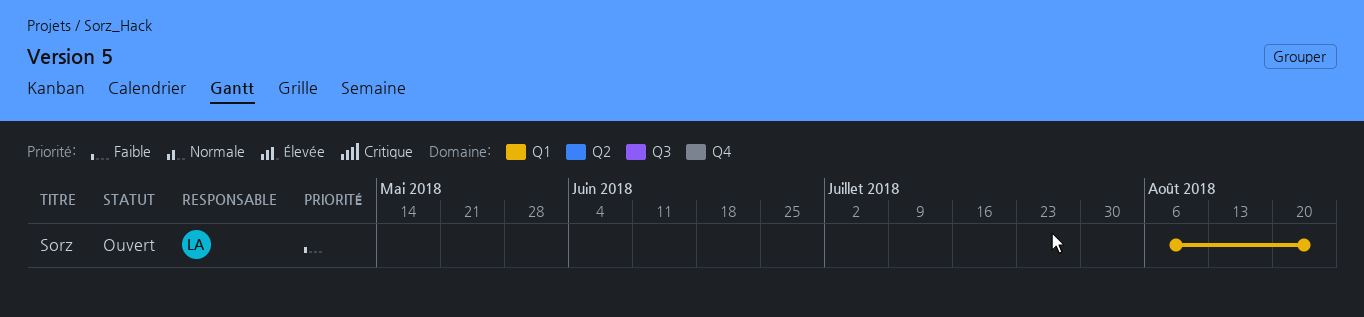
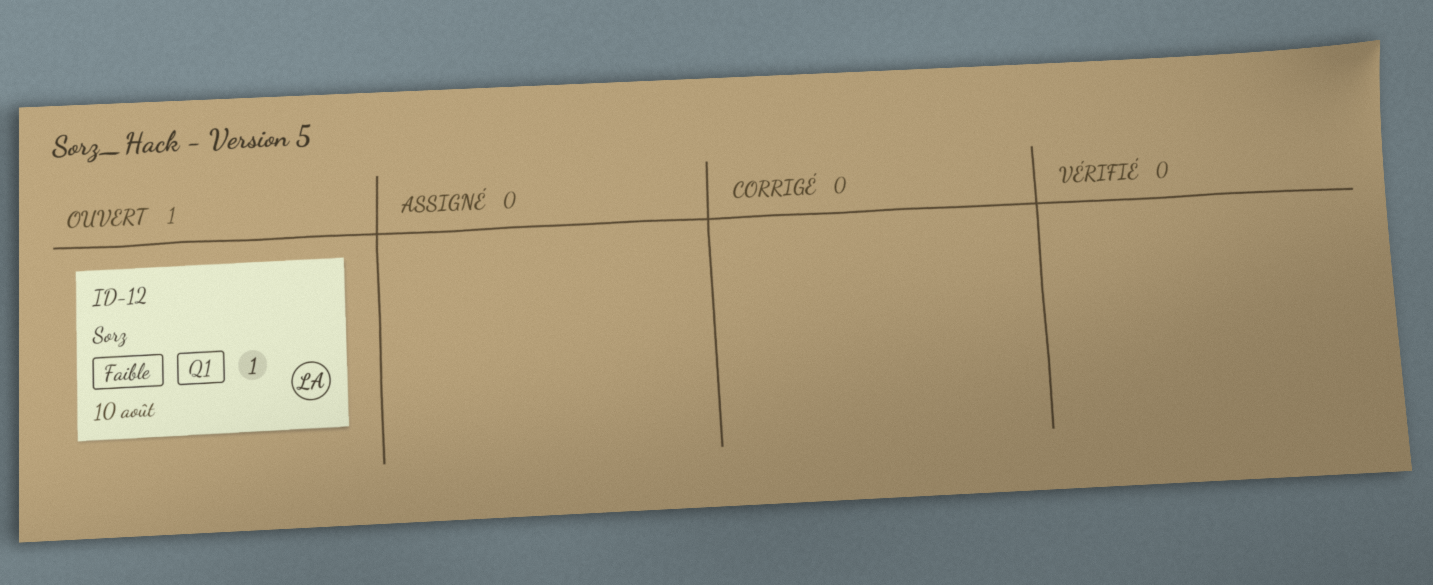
Sorz, due: Aug 24 -> Aug 10

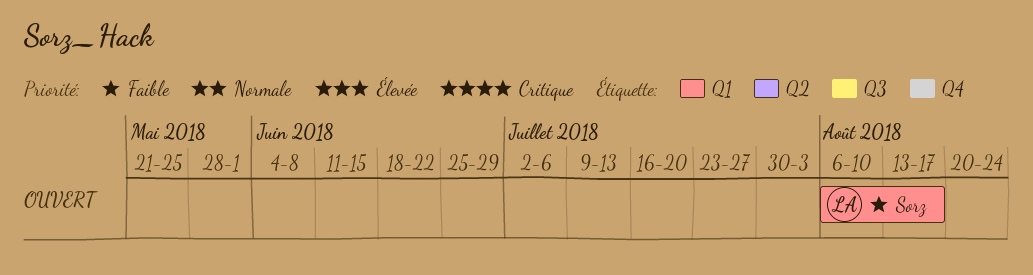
Sorz, due: Aug 10 -> Aug 17

